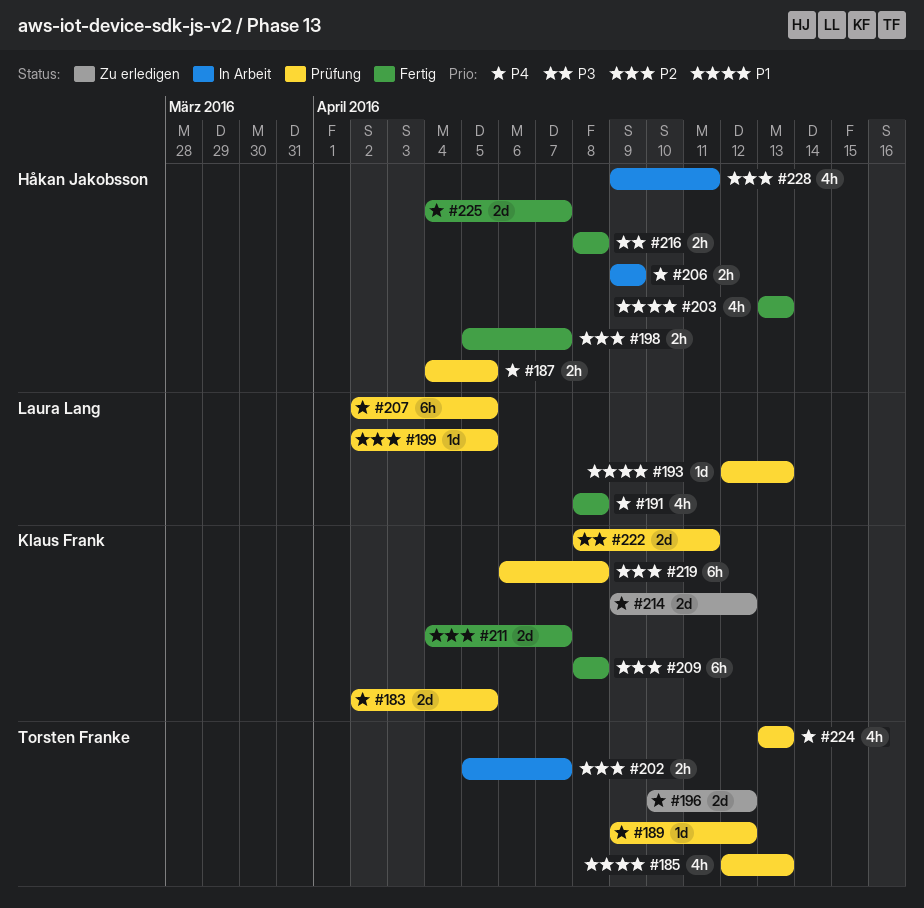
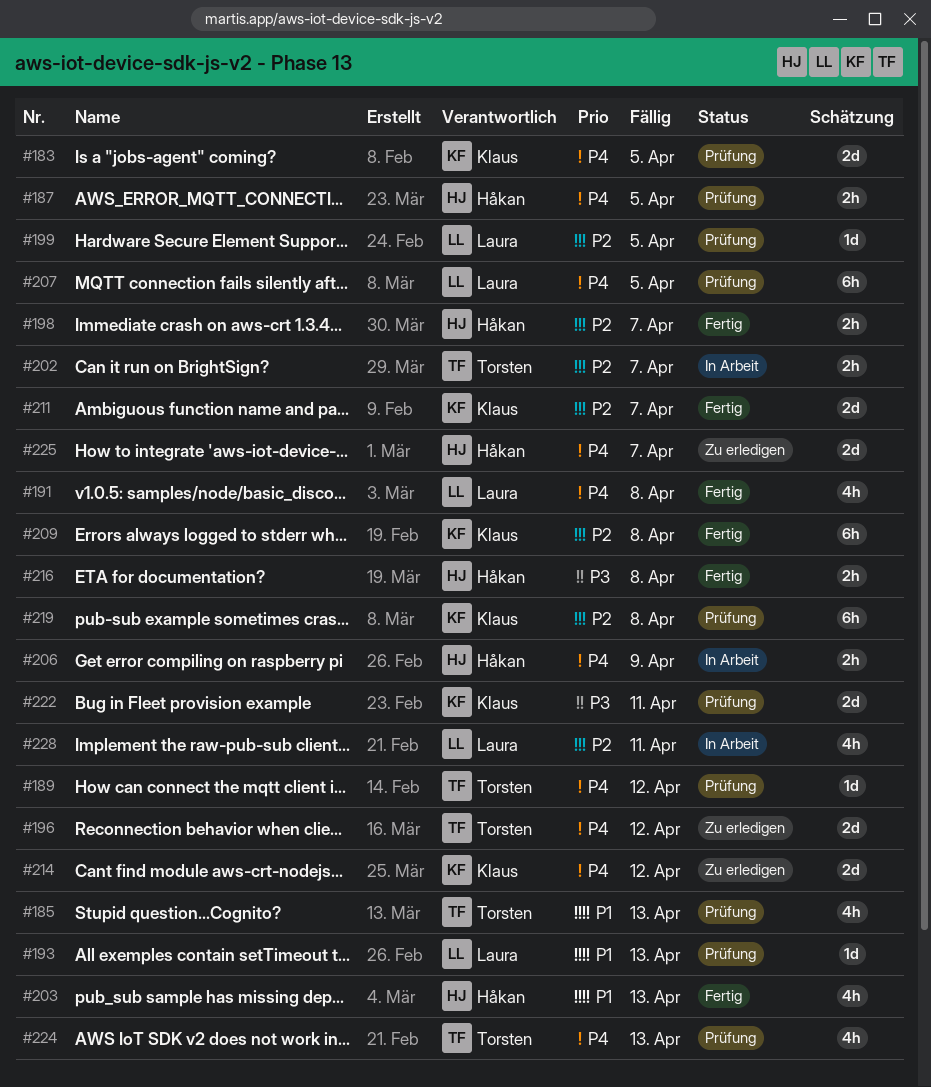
#225, status: Fertig -> Zu erledigen
#228, owner: Håkan Jakobsson -> Laura Lang

